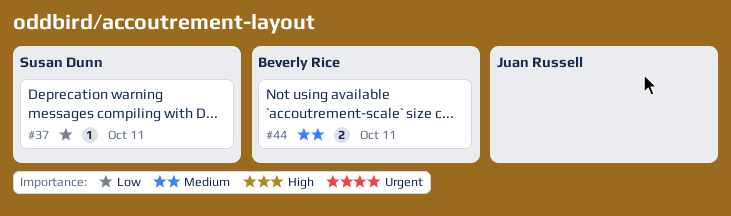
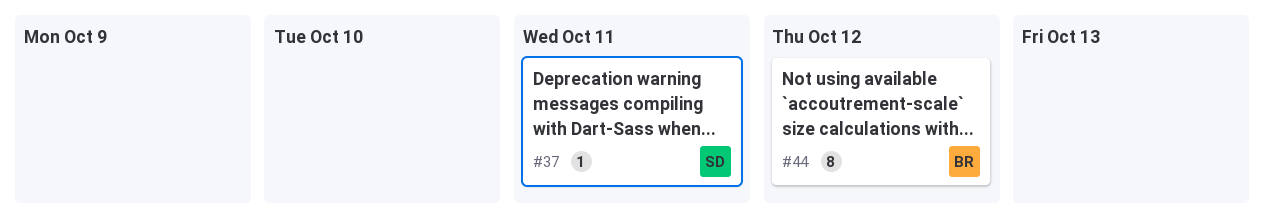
#44, estimate: 2 -> 8
#44, due: Oct 11 -> Oct 12

